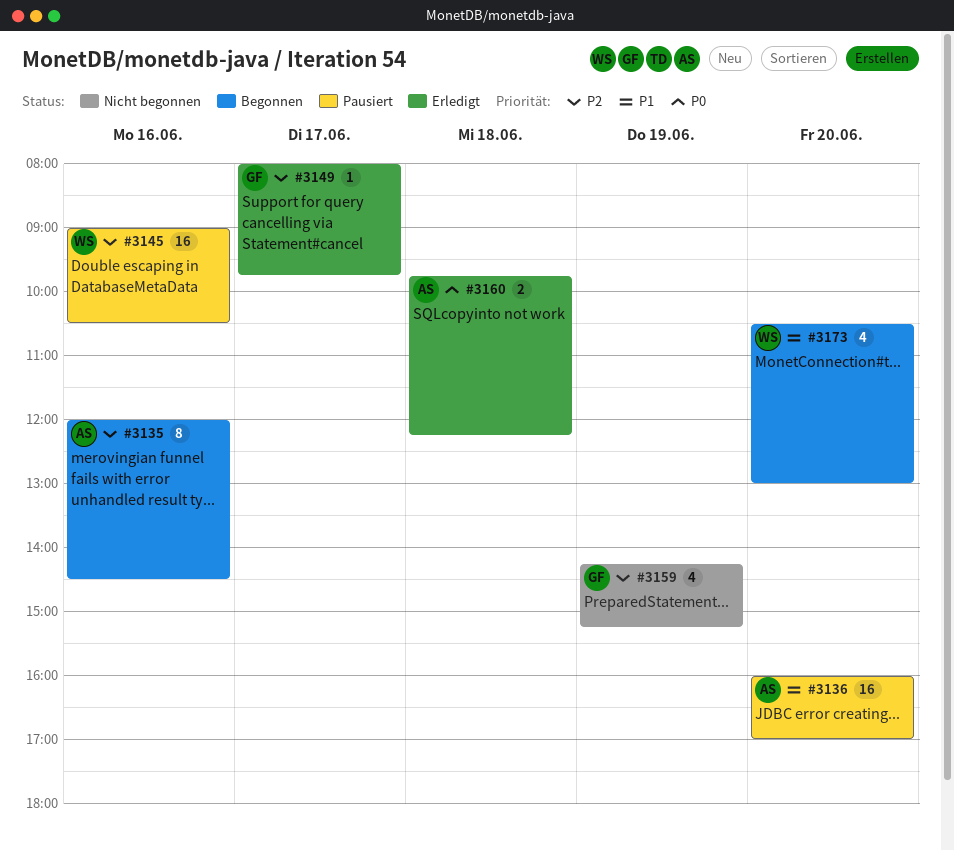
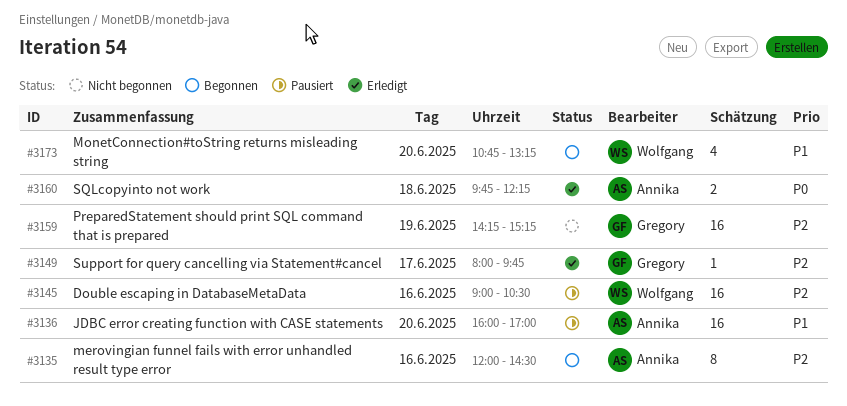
#3159, estimate: 4 -> 16
#3173, begins: 10:30 -> 10:45
#3173, ends: 13:00 -> 13:15

